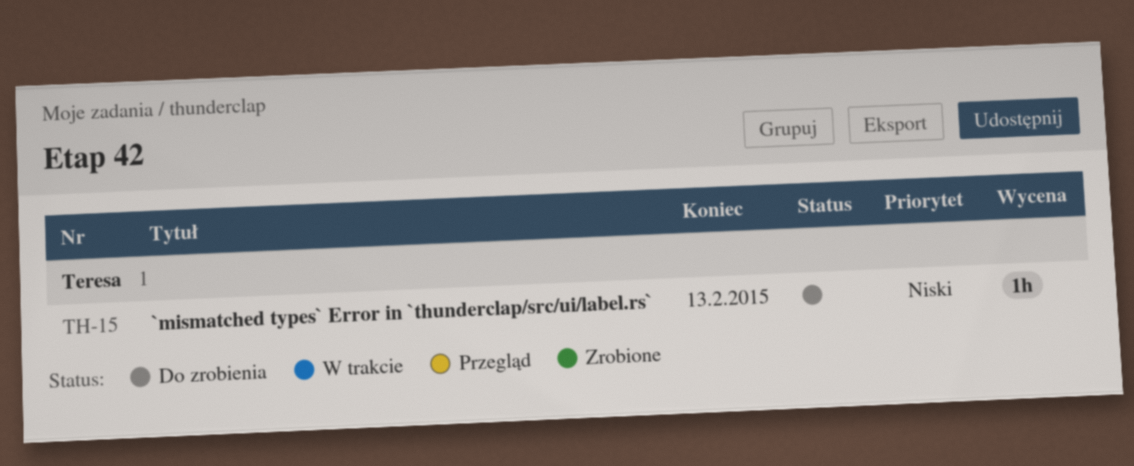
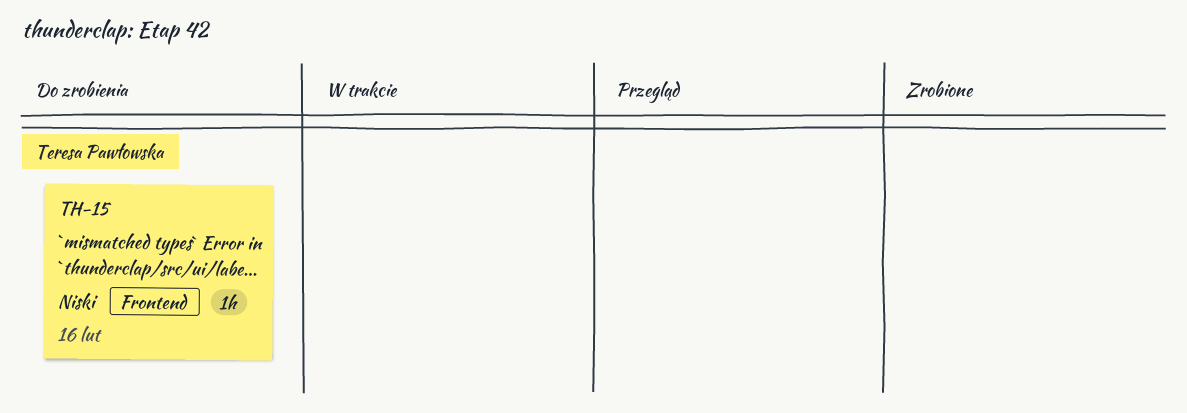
TH-15, due: Feb 13 -> Feb 16

